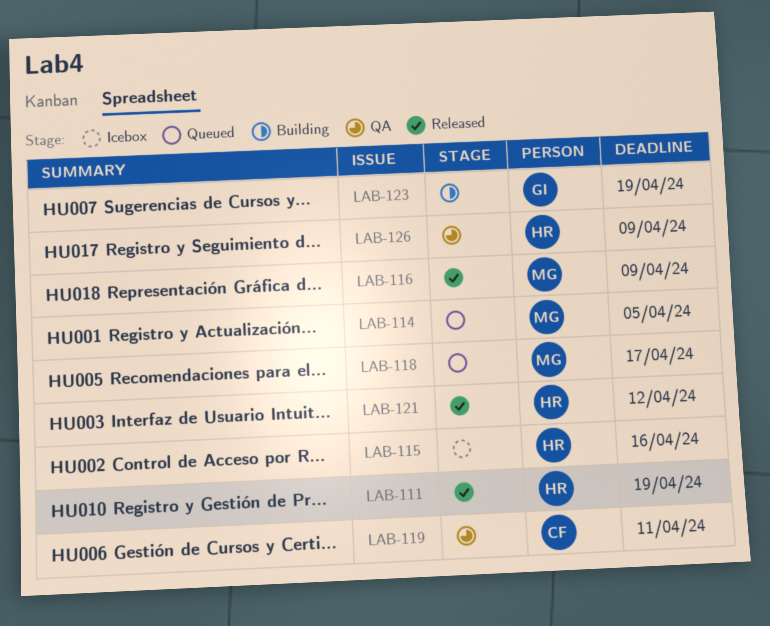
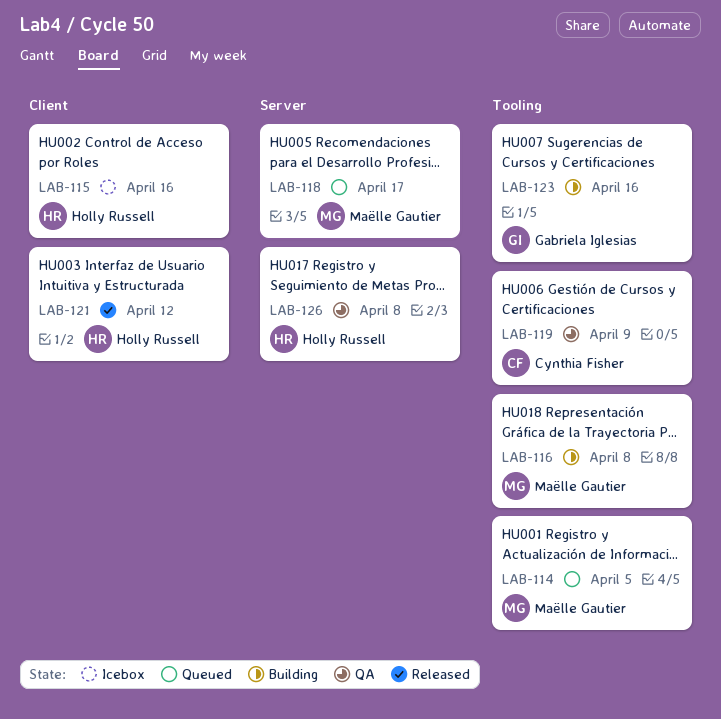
LAB-111: present -> none
LAB-116, status: Released -> Building
LAB-116, due: Apr 9 -> Apr 8
LAB-119, due: Apr 11 -> Apr 9
LAB-123, due: Apr 19 -> Apr 16
LAB-126, due: Apr 9 -> Apr 8

